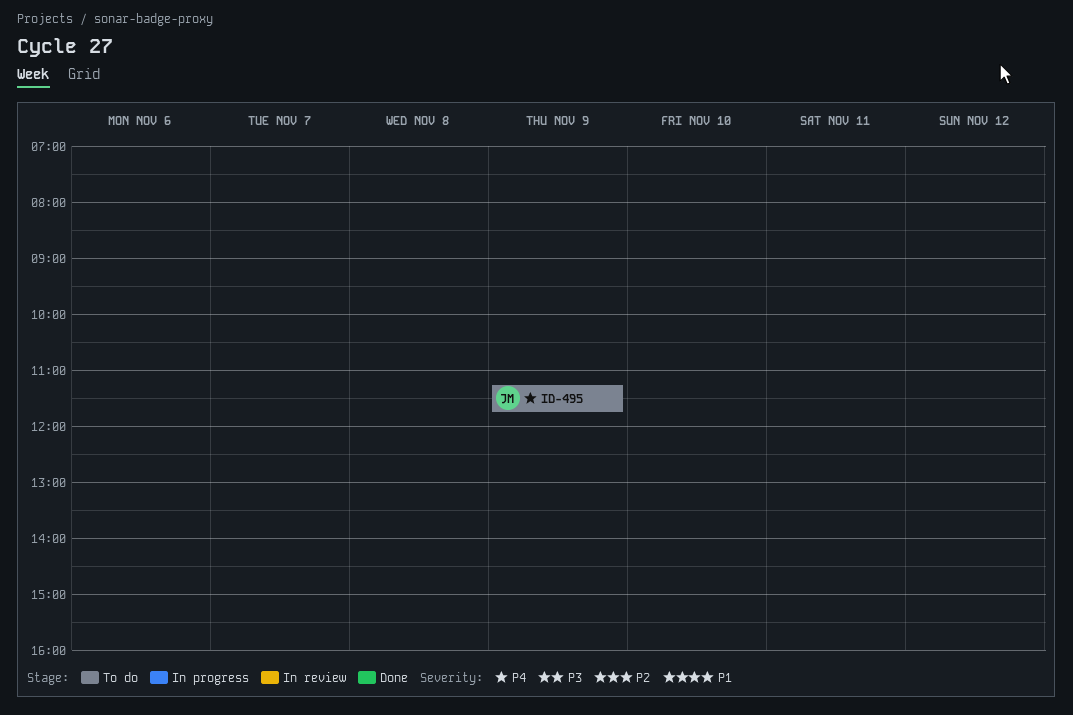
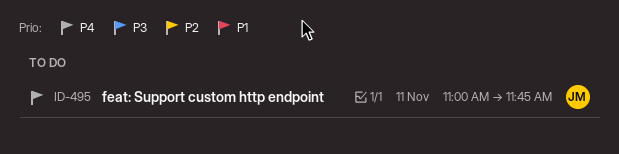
ID-495, day: Nov 9 -> Nov 11
ID-495, begins: 11:15 -> 11:00

